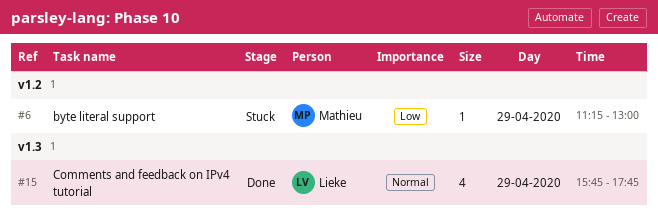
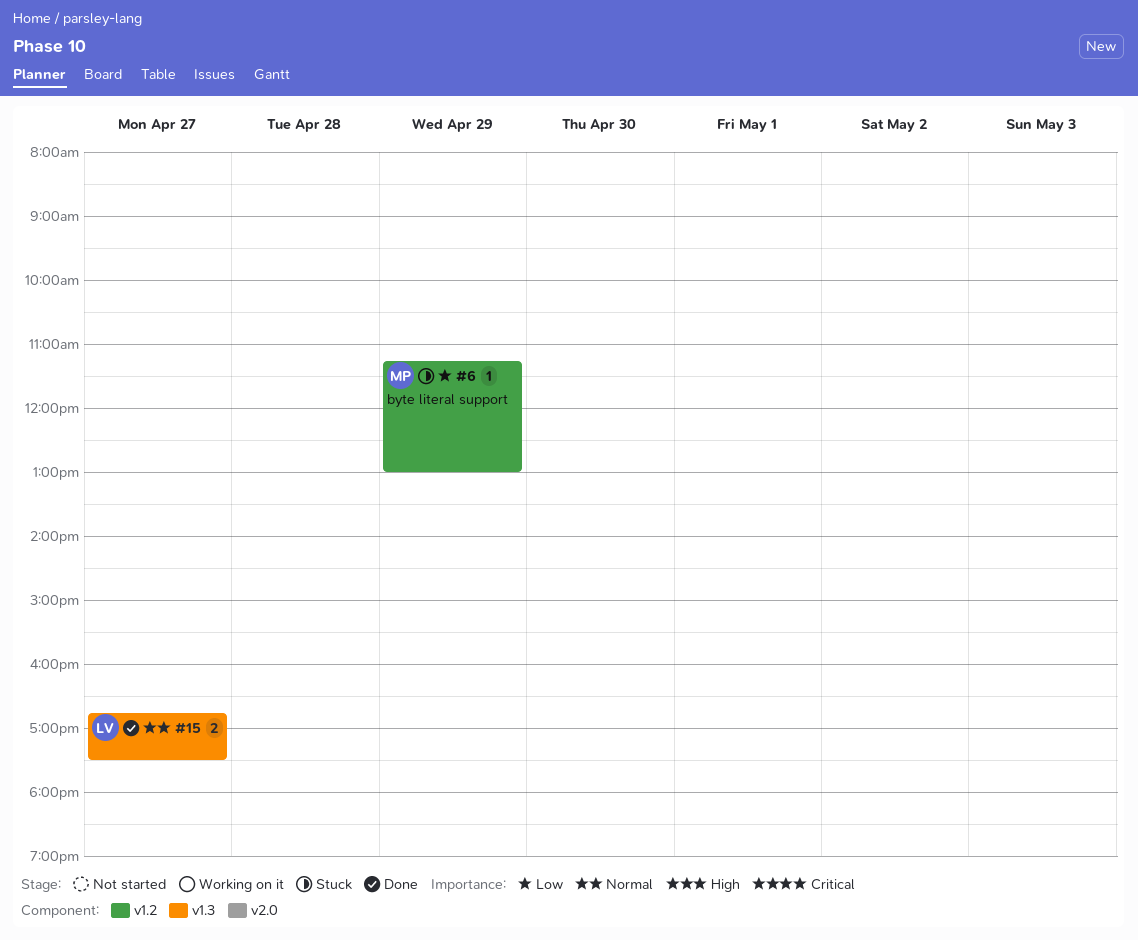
#15, estimate: 4 -> 2
#15, day: Apr 29 -> Apr 27
#15, begins: 15:45 -> 16:45
#15, ends: 17:45 -> 17:30

